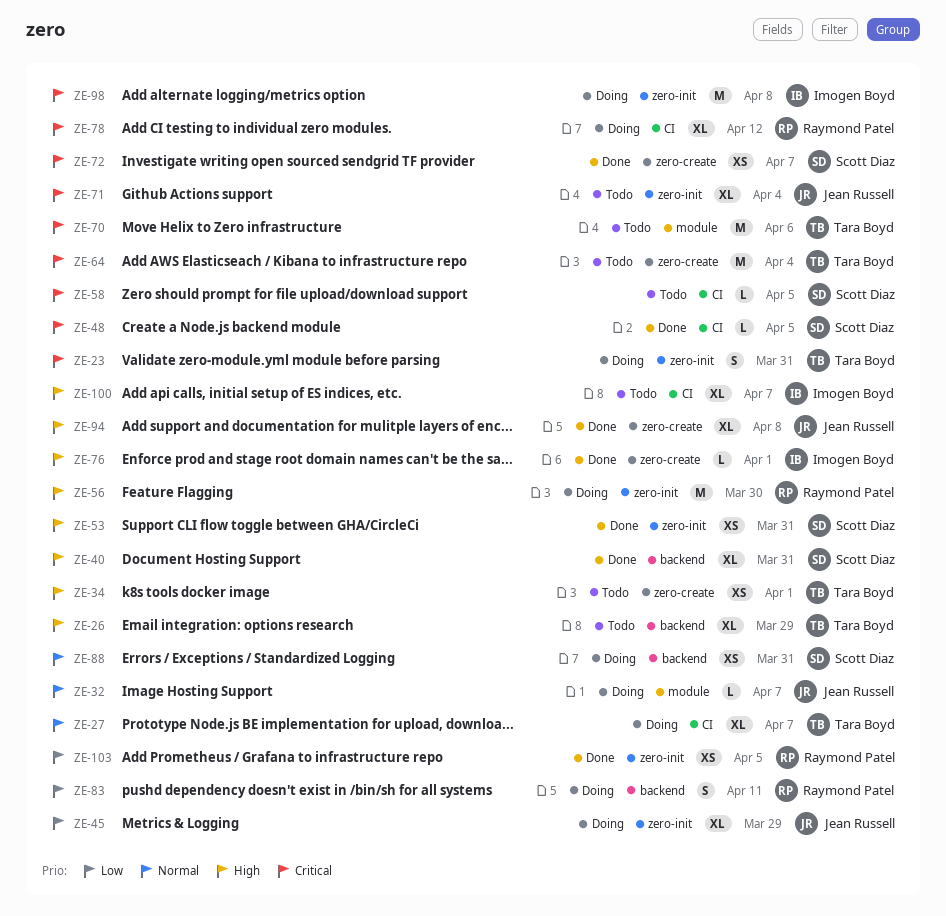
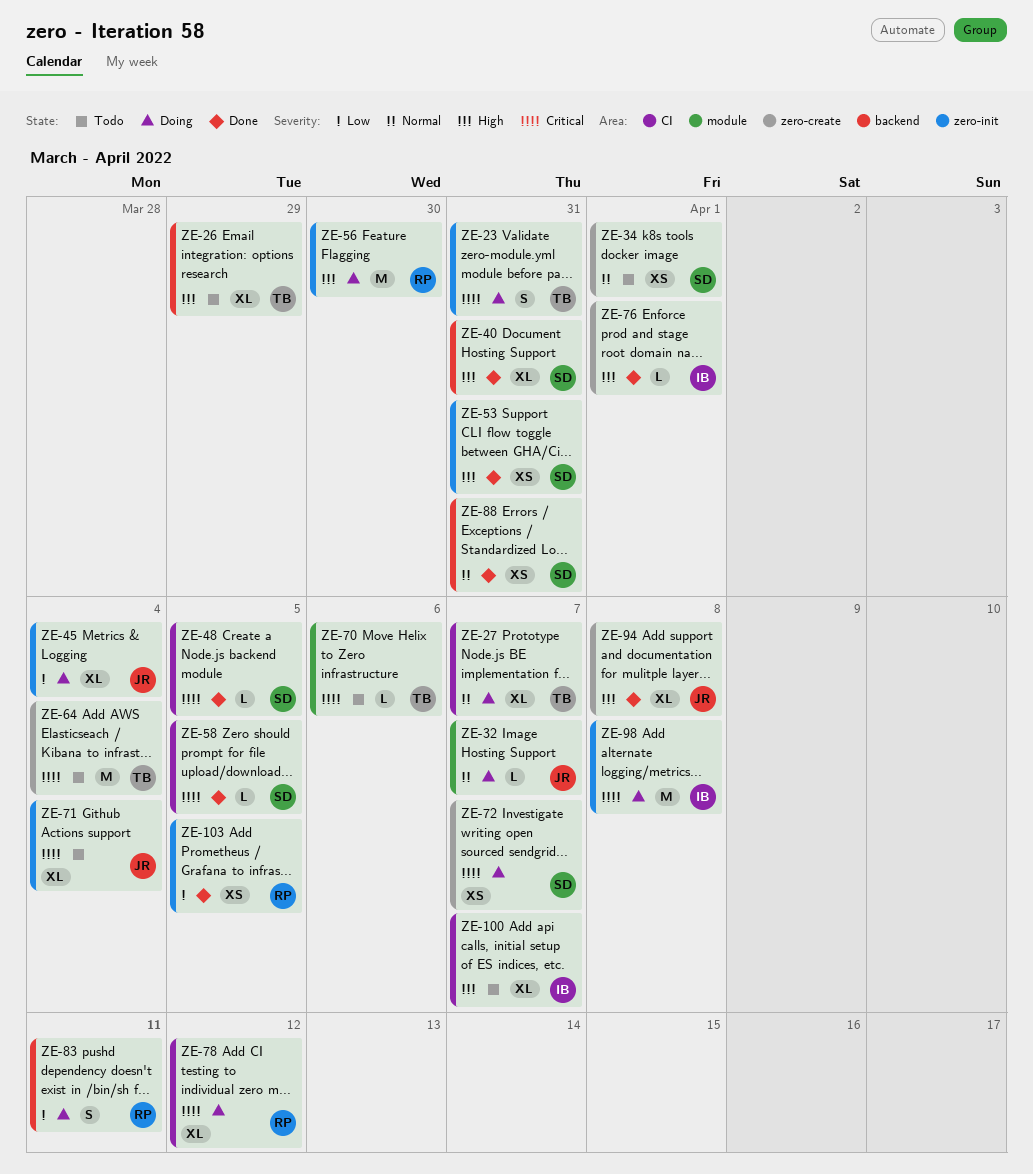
ZE-34, owner: Tara Boyd -> Scott Diaz
ZE-34, priority: High -> Normal
ZE-45, due: Mar 29 -> Apr 4
ZE-58, status: Todo -> Done
ZE-70, estimate: M -> L
ZE-72, status: Done -> Doing
ZE-88, status: Doing -> Done

